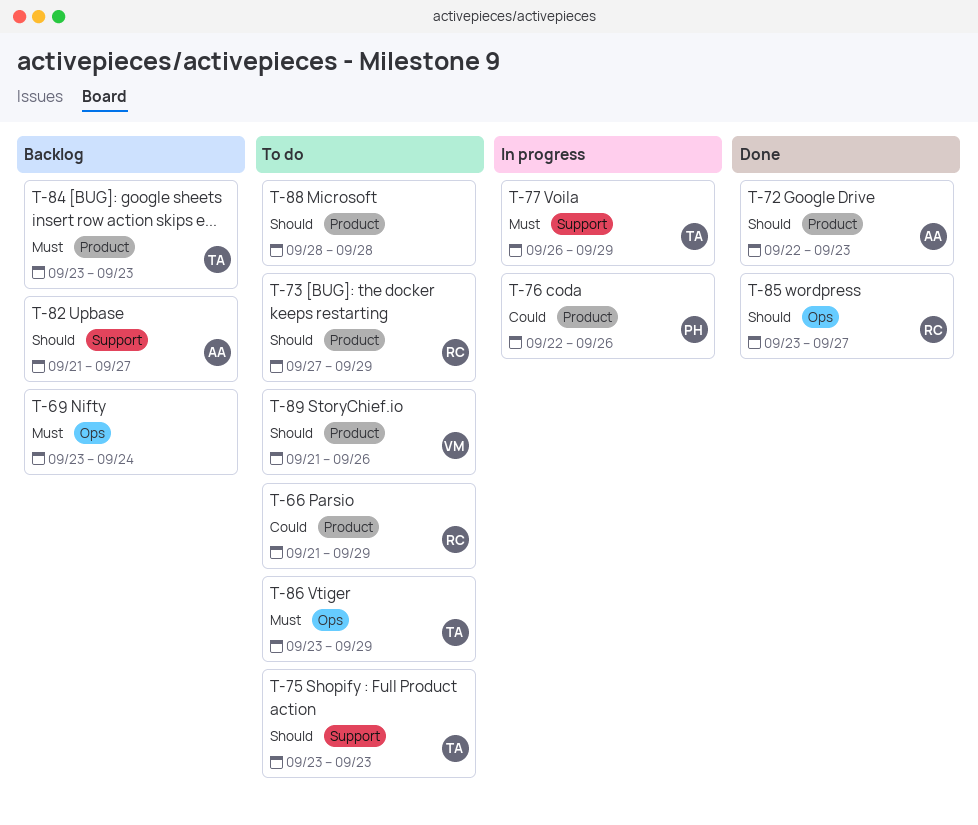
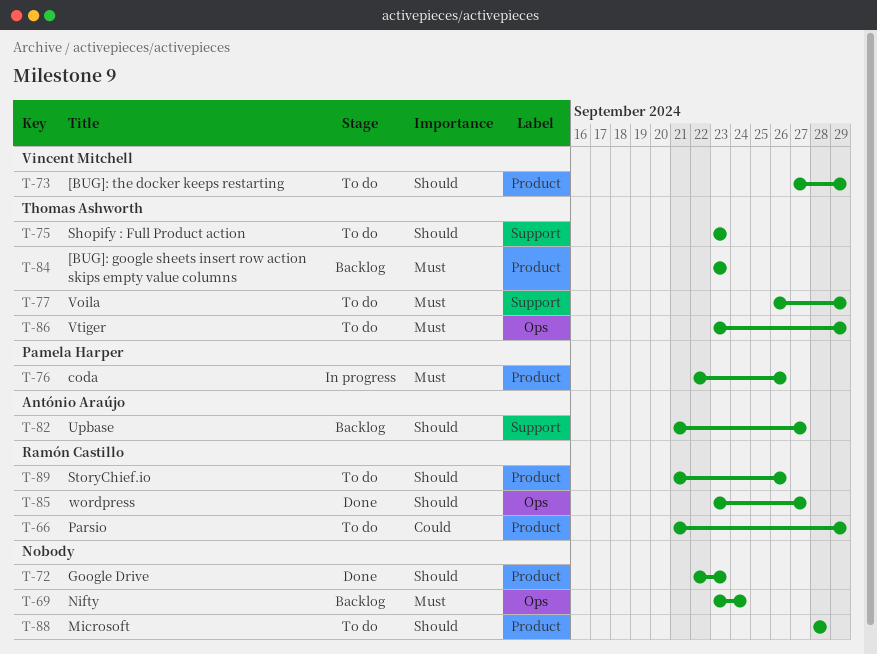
T-72, owner: António Araújo -> none
T-73, owner: Ramón Castillo -> Vincent Mitchell
T-76, priority: Could -> Must
T-77, status: In progress -> To do
T-89, owner: Vincent Mitchell -> Ramón Castillo

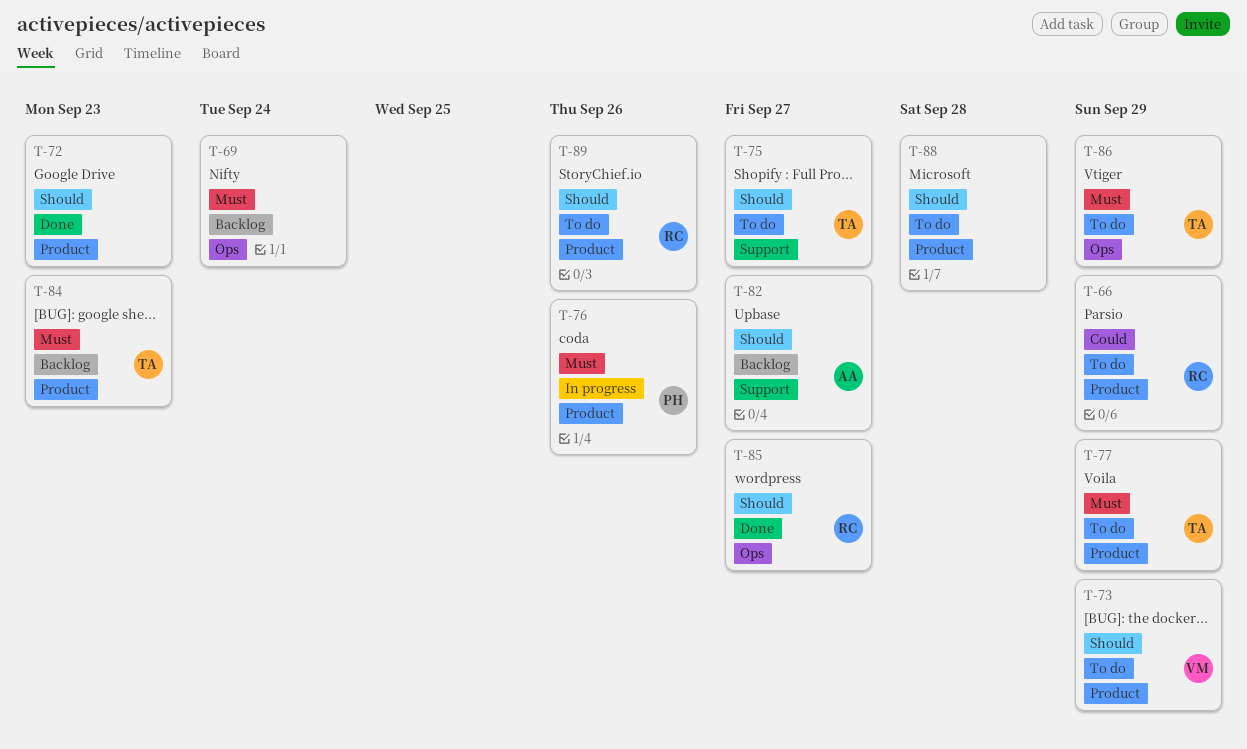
T-75, due: Sep 23 -> Sep 27
T-77, label: Support -> Product

